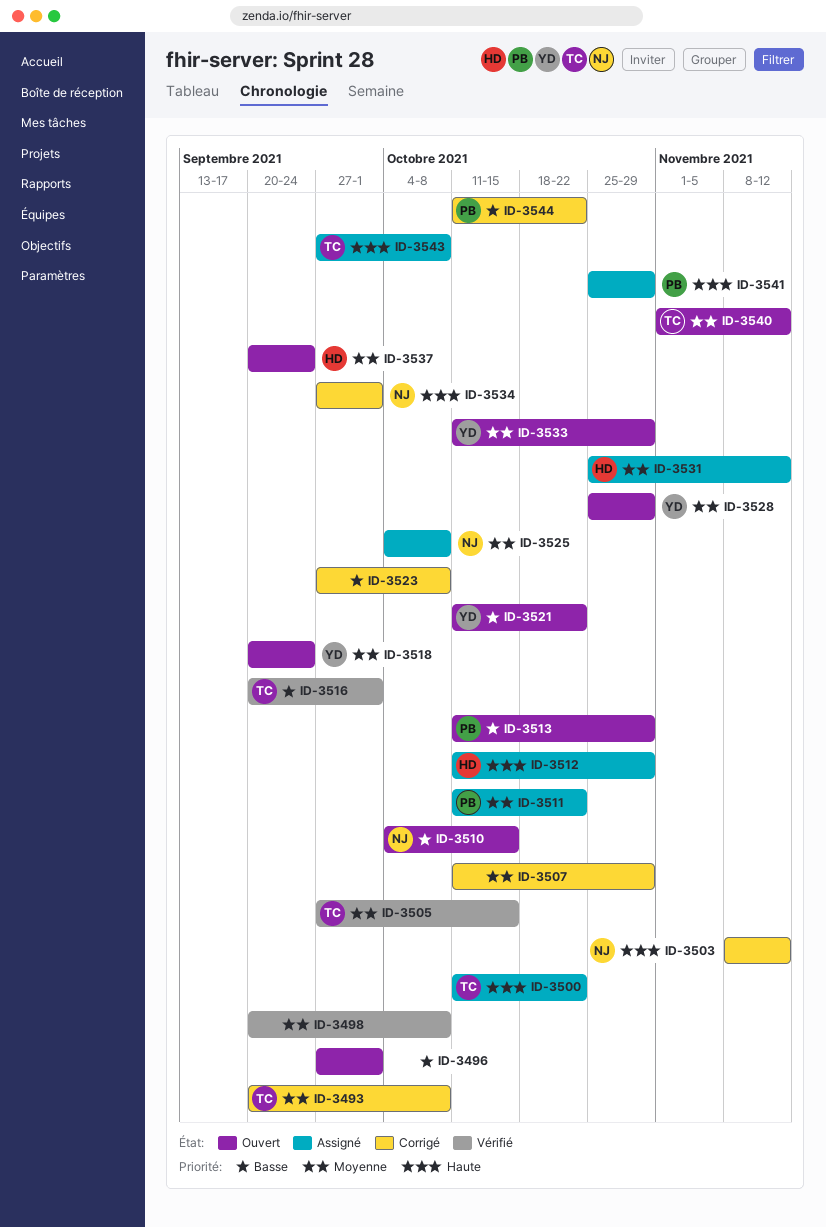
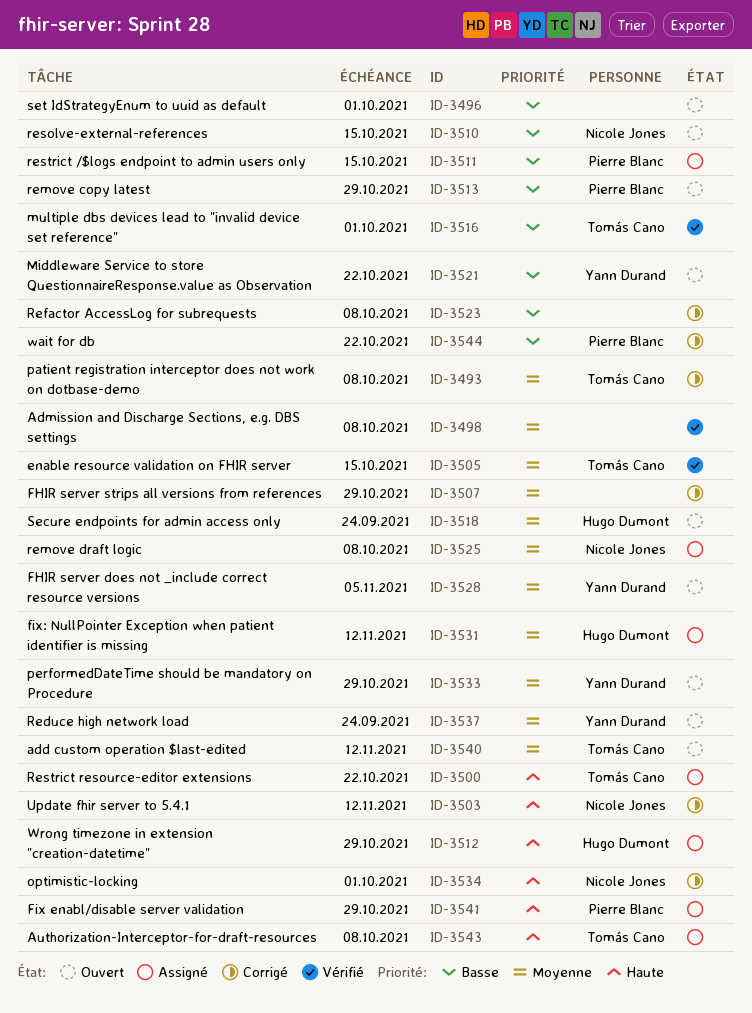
ID-3511, priority: Moyenne -> Basse
ID-3511, due: Oct 22 -> Oct 15
ID-3518, owner: Yann Durand -> Hugo Dumont
ID-3528, due: Oct 29 -> Nov 5
ID-3537, owner: Hugo Dumont -> Yann Durand

